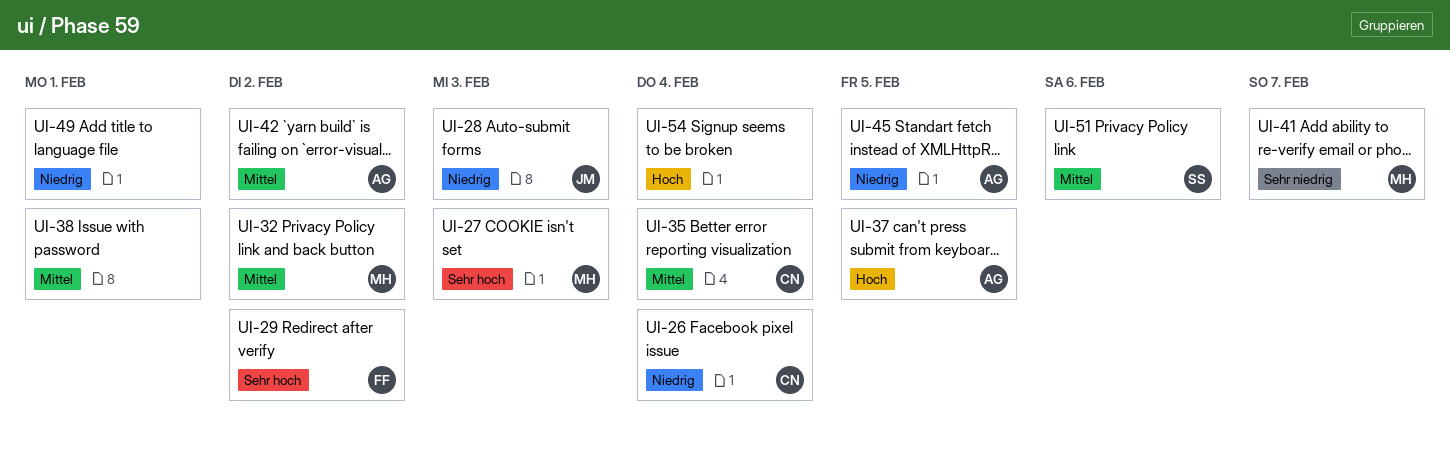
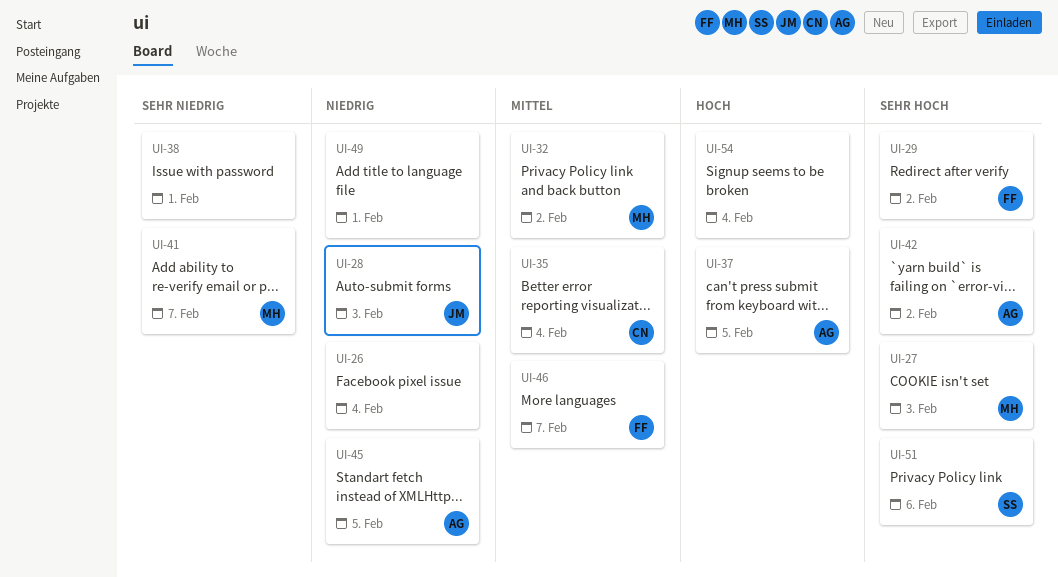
UI-26, owner: CN -> none
UI-38, priority: Mittel -> Sehr niedrig
UI-42, priority: Mittel -> Sehr hoch
UI-46: none -> present
UI-51, priority: Mittel -> Sehr hoch

